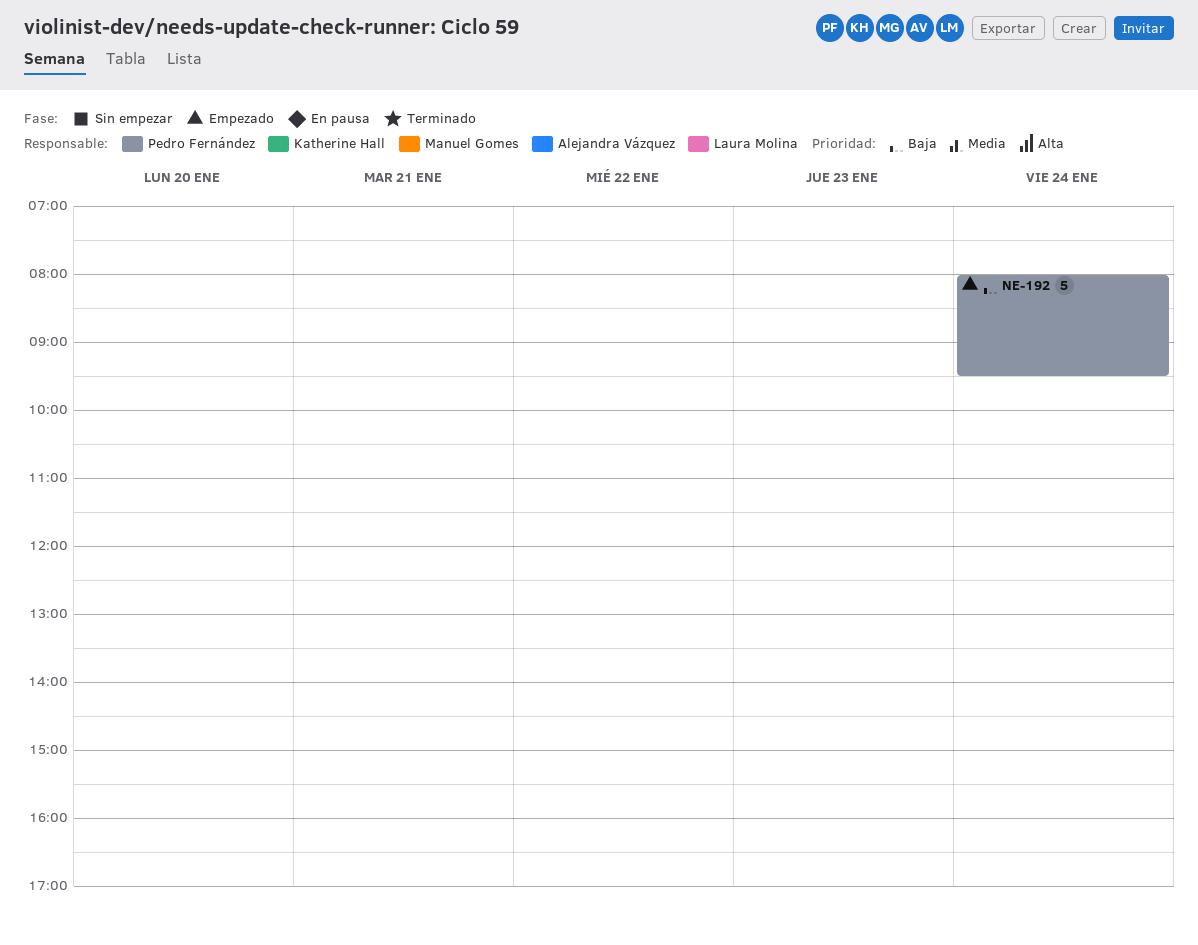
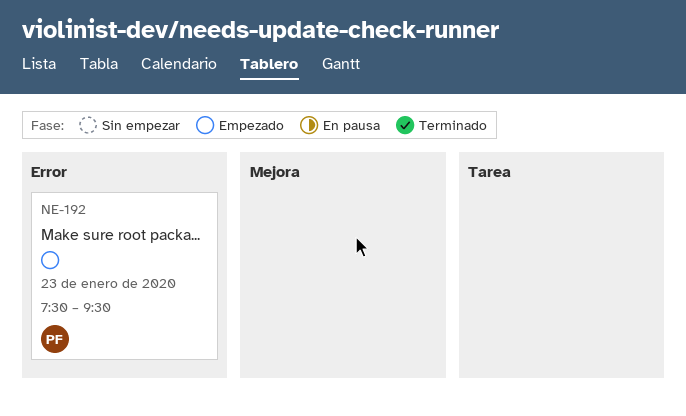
NE-192, day: Jan 24 -> Jan 23
NE-192, begins: 08:00 -> 07:30

